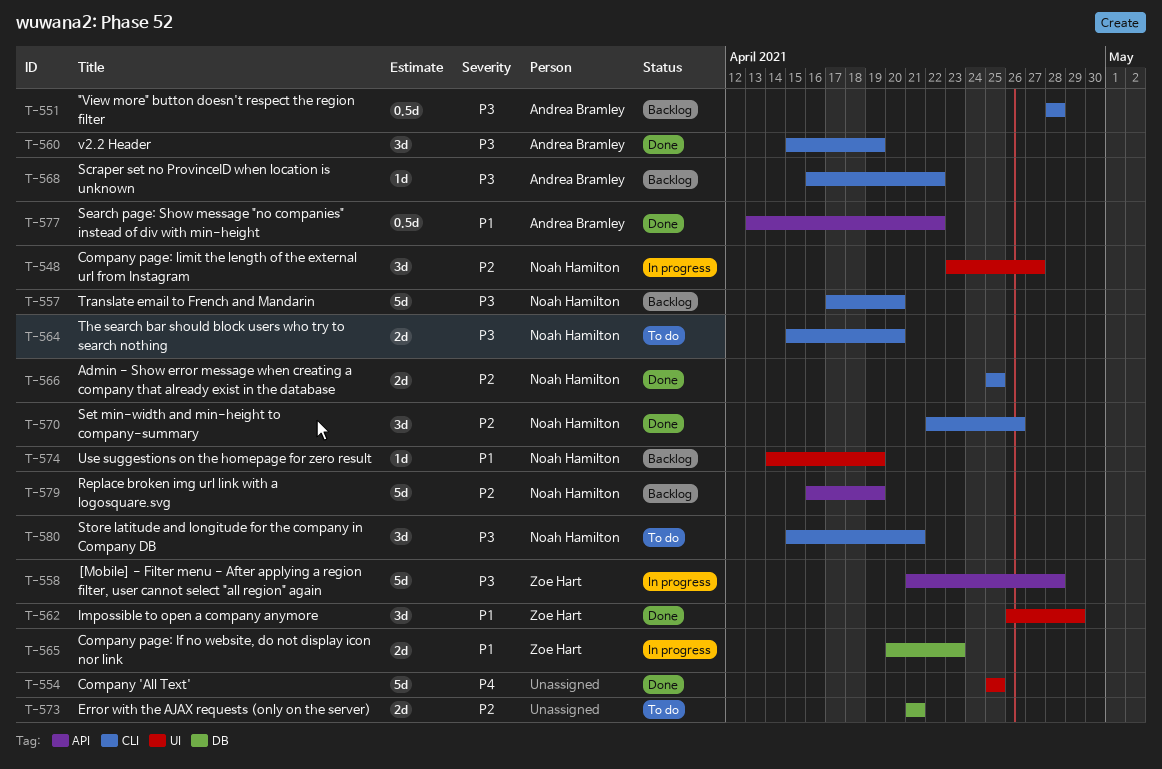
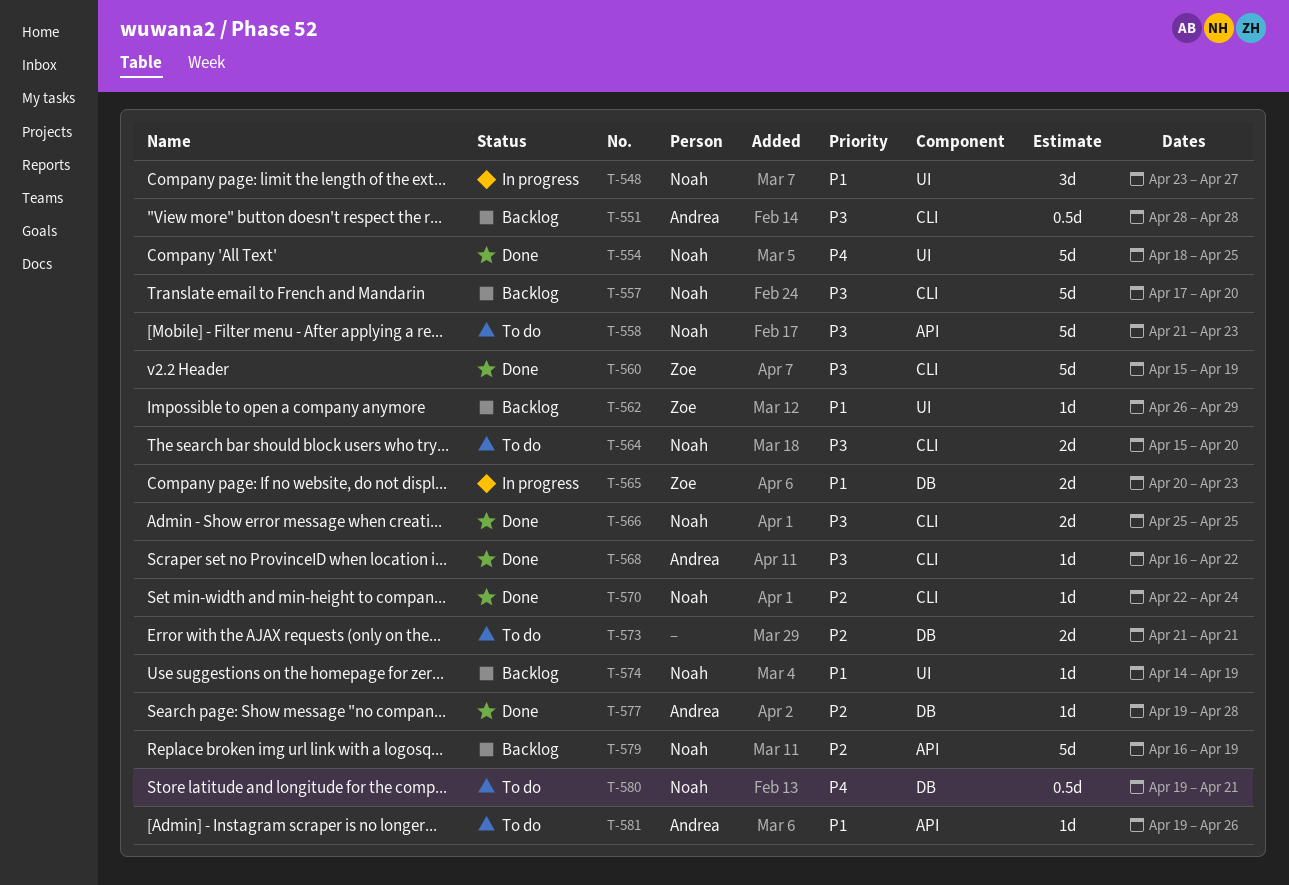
T-548, priority: P2 -> P1
T-554, owner: none -> Noah Hamilton
T-554, start: Apr 25 -> Apr 18
T-558, status: In progress -> To do
T-558, owner: Zoe Hart -> Noah Hamilton
T-558, due: Apr 28 -> Apr 23
T-560, owner: Andrea Bramley -> Zoe Hart
T-560, estimate: 3d -> 5d
T-562, status: Done -> Backlog
T-562, estimate: 3d -> 1d
T-566, priority: P2 -> P3
T-568, status: Backlog -> Done
T-570, estimate: 3d -> 1d
T-570, due: Apr 26 -> Apr 24
T-577, priority: P1 -> P2
T-577, label: API -> DB
T-577, estimate: 0.5d -> 1d
T-577, start: Apr 13 -> Apr 19
T-577, due: Apr 22 -> Apr 28
T-580, priority: P3 -> P4
T-580, label: CLI -> DB
T-580, estimate: 3d -> 0.5d
T-580, start: Apr 15 -> Apr 19
T-581: none -> present

